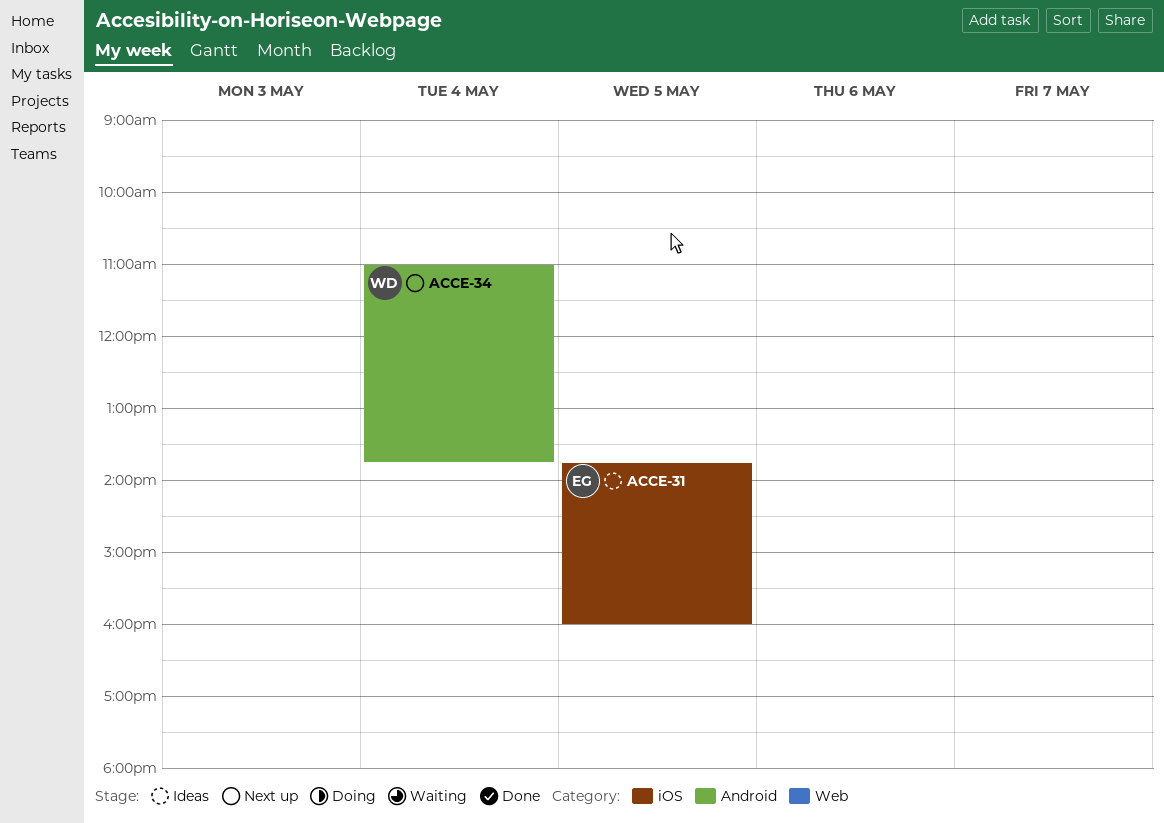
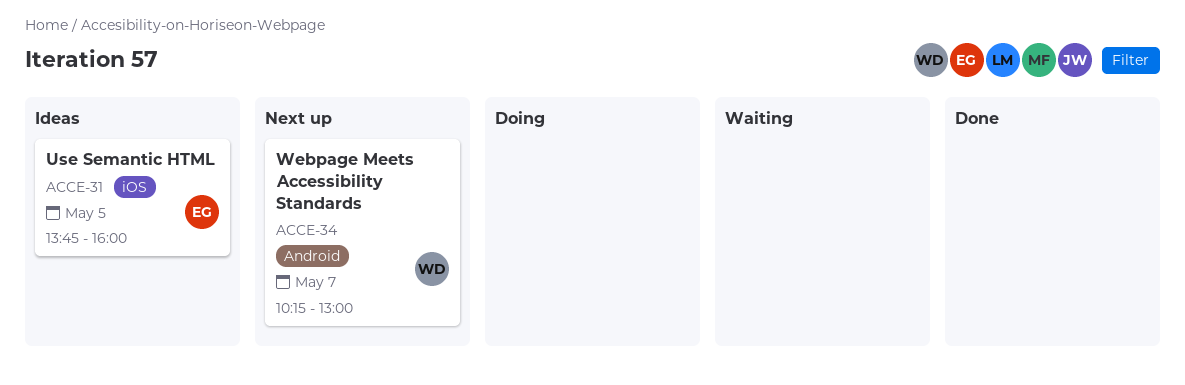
ACCE-34, day: May 4 -> May 7
ACCE-34, begins: 11:00 -> 10:15
ACCE-34, ends: 13:45 -> 13:00

